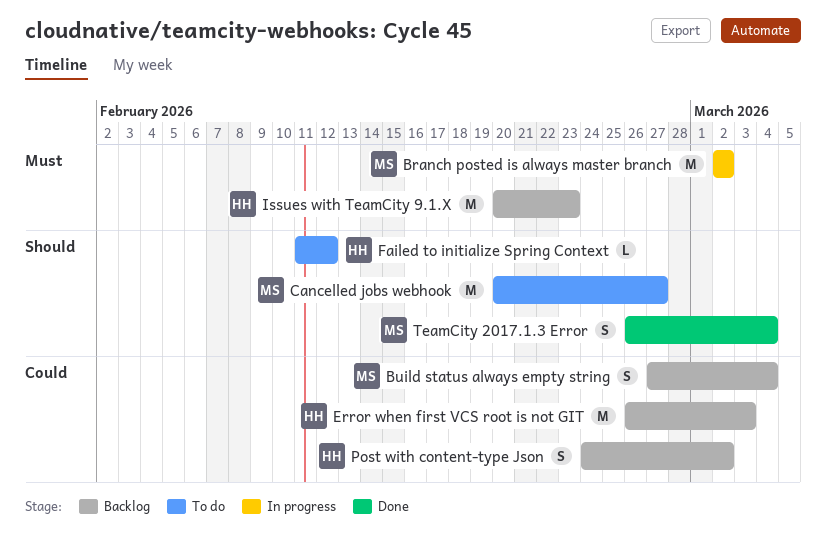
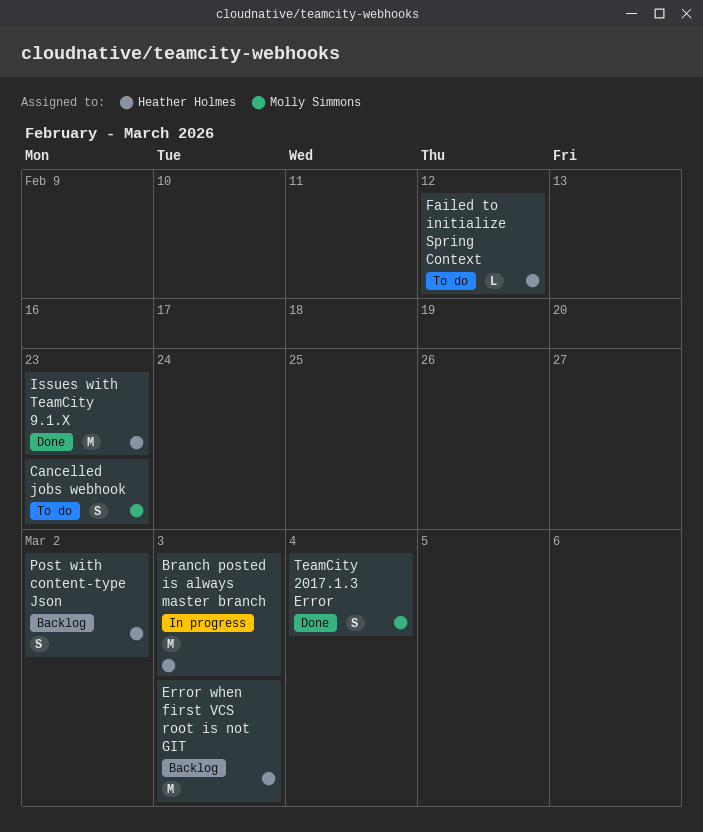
Branch posted is always master branch, owner: Molly Simmons -> Heather Holmes
Branch posted is always master branch, due: Mar 2 -> Mar 3
Build status always empty string: present -> none
Cancelled jobs webhook, estimate: M -> S
Cancelled jobs webhook, due: Feb 27 -> Feb 23
Issues with TeamCity 9.1.X, status: Backlog -> Done

